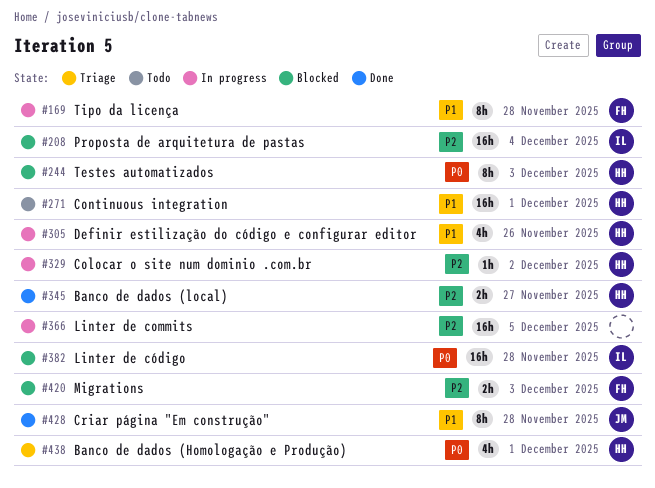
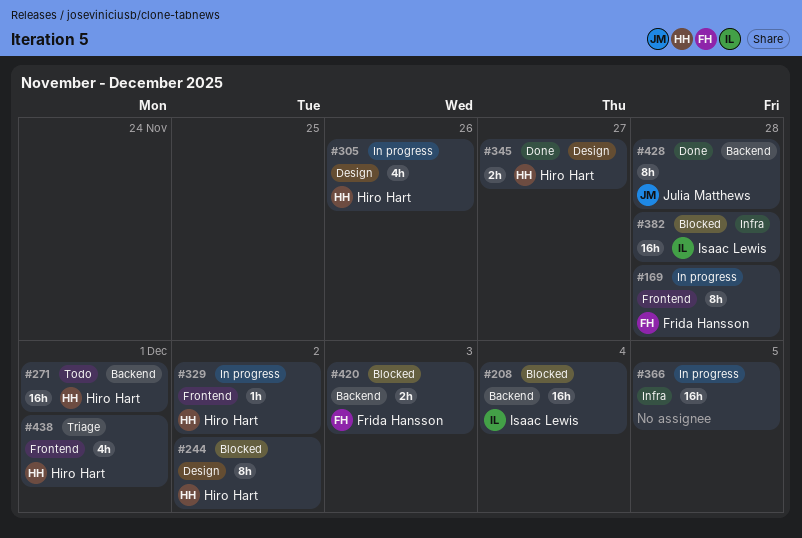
#244, due: Dec 3 -> Dec 2

